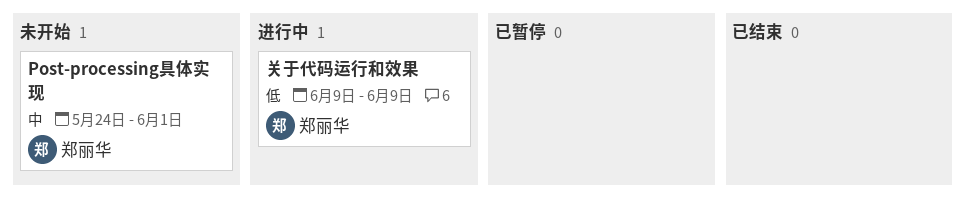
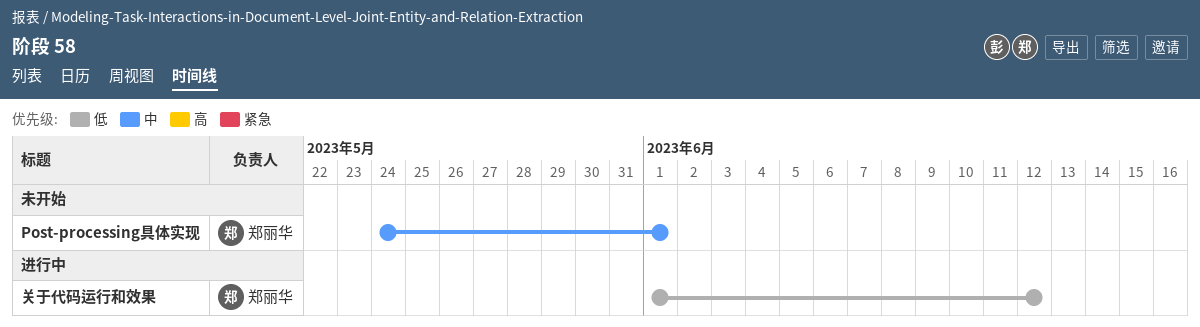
关于代码运行和效果, start: Jun 9 -> Jun 1
关于代码运行和效果, due: Jun 9 -> Jun 12

